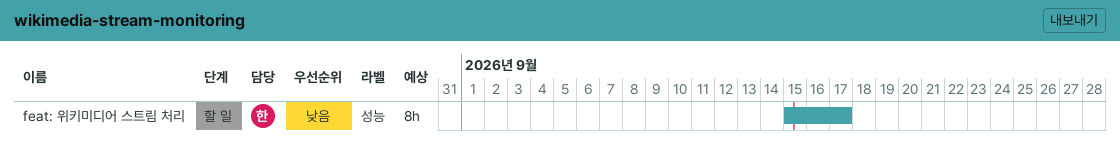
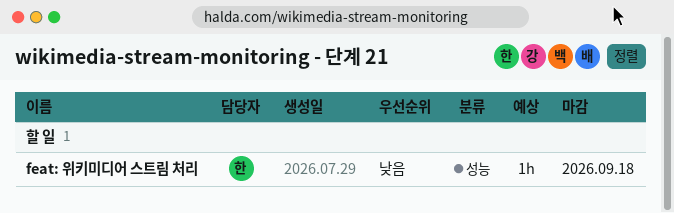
feat: 위키미디어 스트림 처리, estimate: 8h -> 1h
feat: 위키미디어 스트림 처리, due: Sep 17 -> Sep 18

